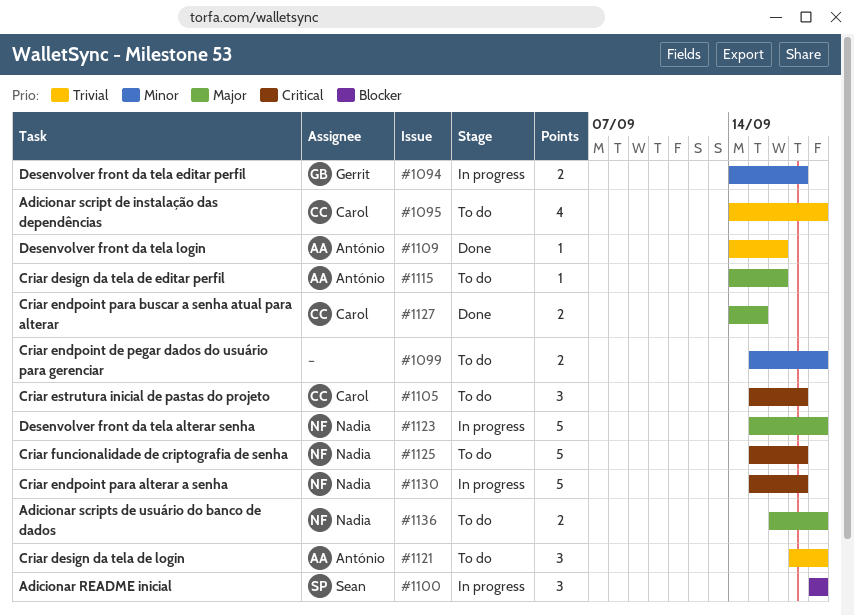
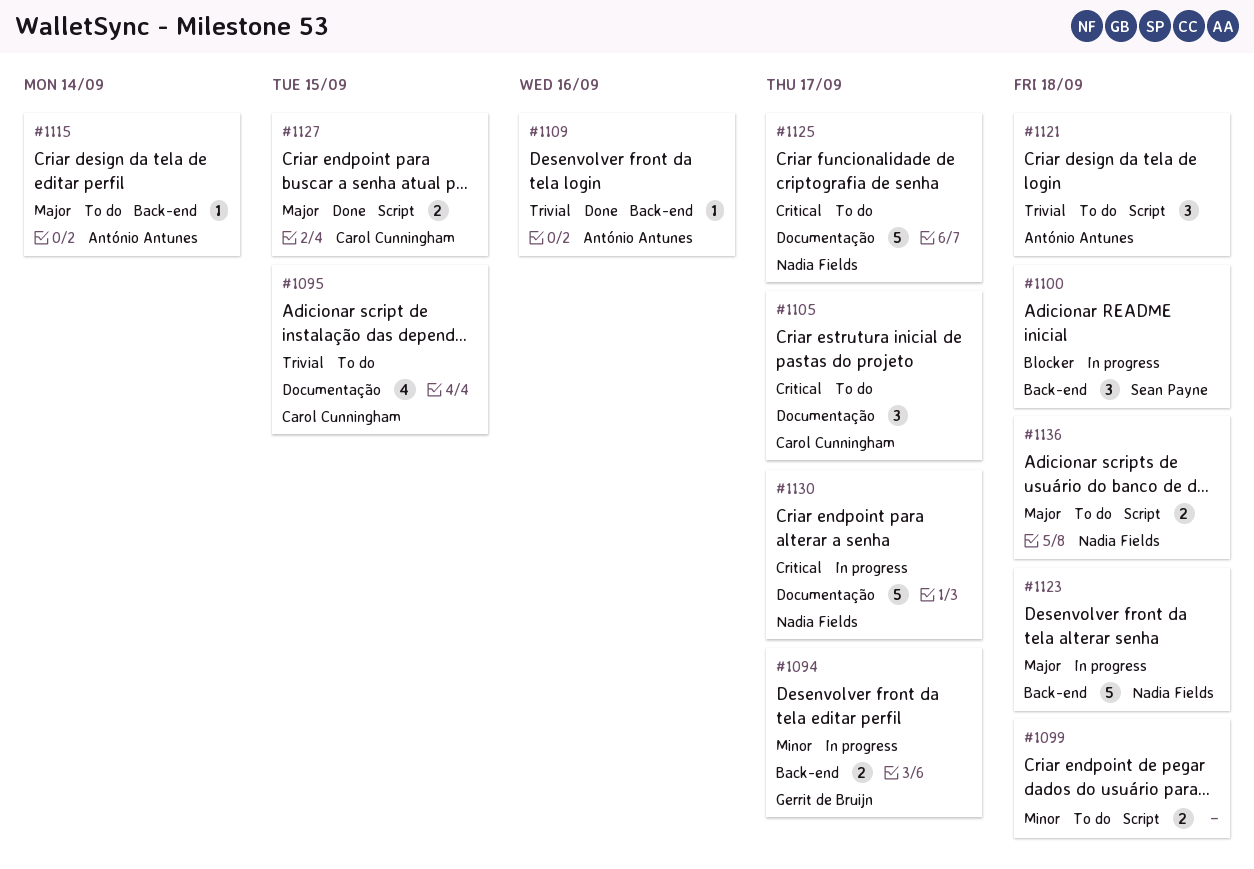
#1095, due: Sep 18 -> Sep 15
#1115, due: Sep 16 -> Sep 14

